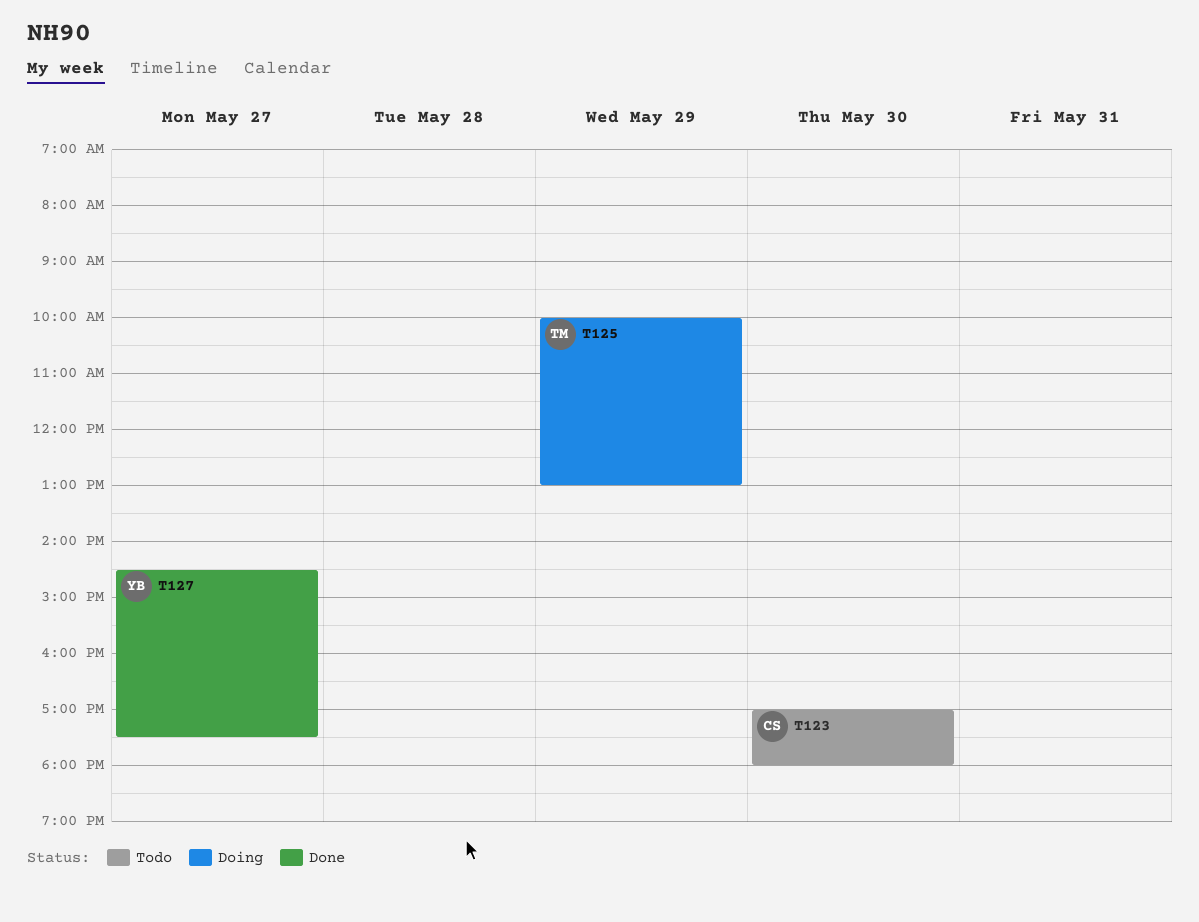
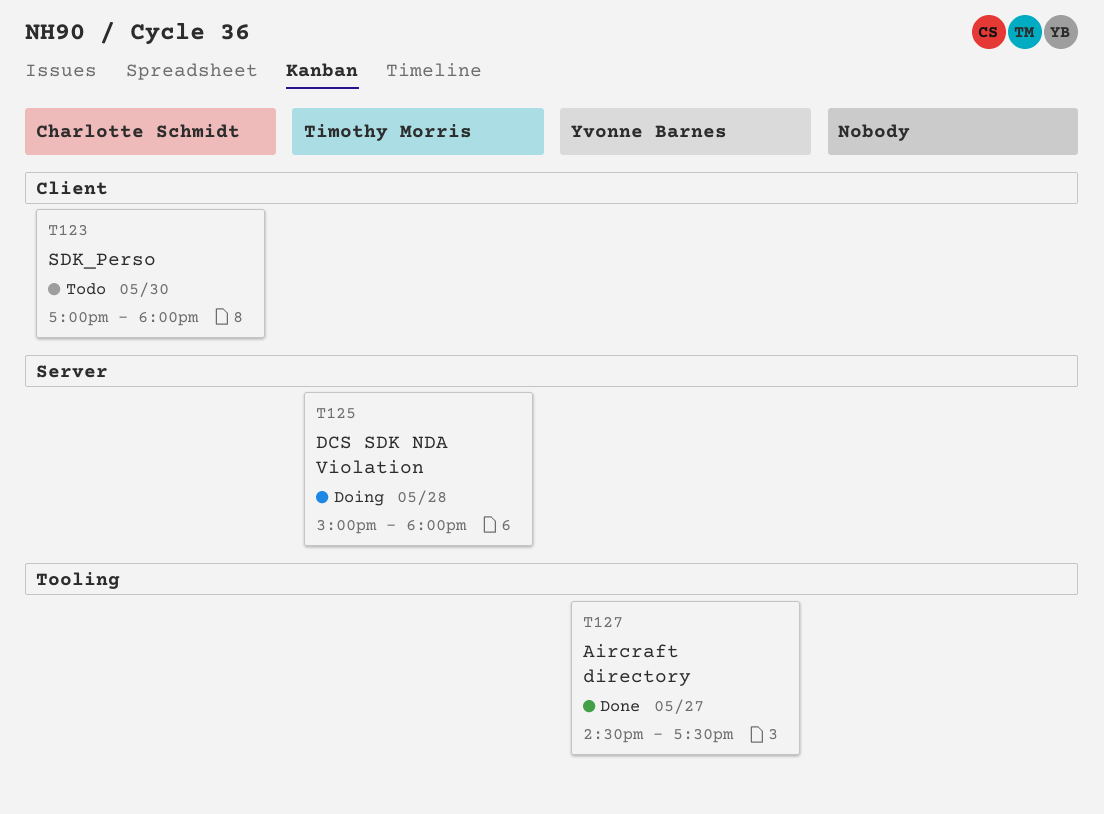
T125, day: May 29 -> May 28
T125, begins: 10:00 -> 15:00
T125, ends: 13:00 -> 18:00

